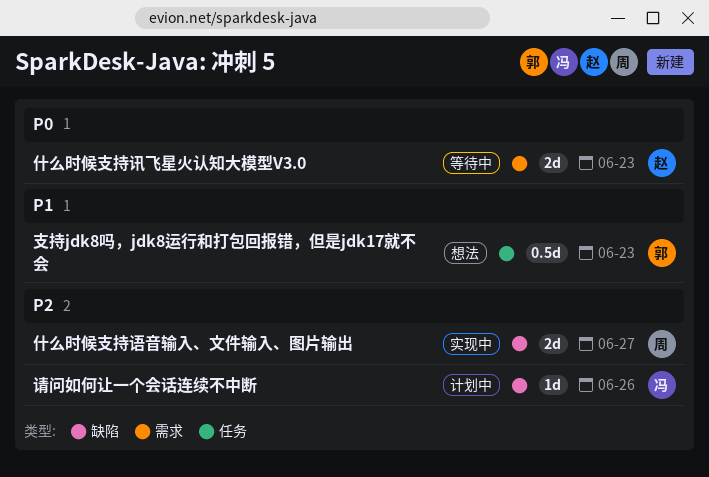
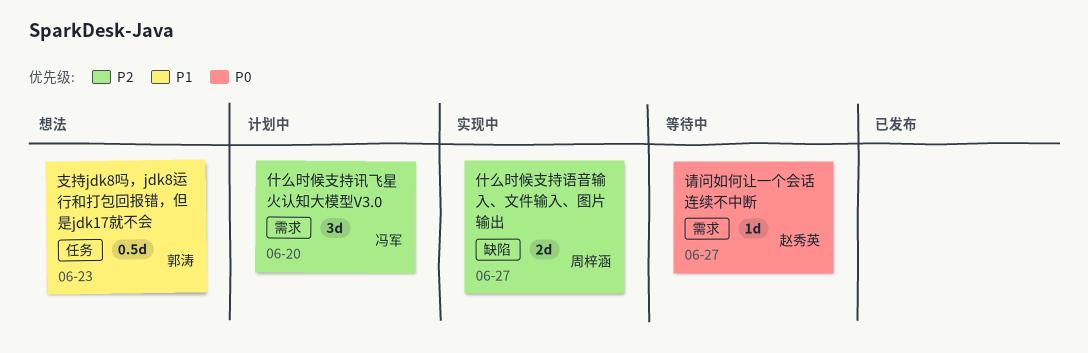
什么时候支持讯飞星火认知大模型V3.0, status: 等待中 -> 计划中
什么时候支持讯飞星火认知大模型V3.0, owner: 赵秀英 -> 冯军
什么时候支持讯飞星火认知大模型V3.0, priority: P0 -> P2
什么时候支持讯飞星火认知大模型V3.0, estimate: 2d -> 3d
什么时候支持讯飞星火认知大模型V3.0, due: Jun 23 -> Jun 20
请问如何让一个会话连续不中断, status: 计划中 -> 等待中
请问如何让一个会话连续不中断, owner: 冯军 -> 赵秀英
请问如何让一个会话连续不中断, priority: P2 -> P0
请问如何让一个会话连续不中断, label: 缺陷 -> 需求
请问如何让一个会话连续不中断, due: Jun 26 -> Jun 27

